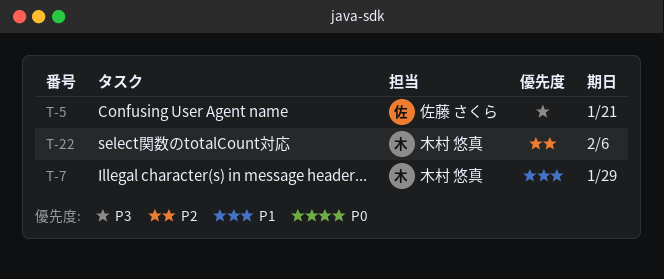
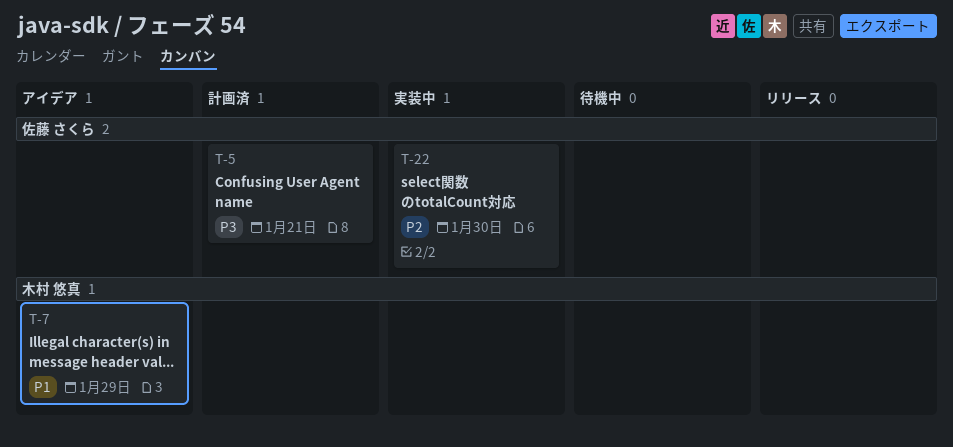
T-22, owner: 木村 悠真 -> 佐藤 さくら
T-22, due: Feb 6 -> Jan 30

